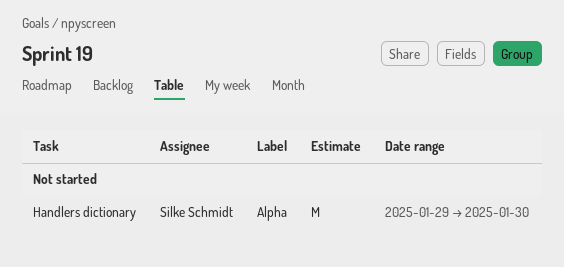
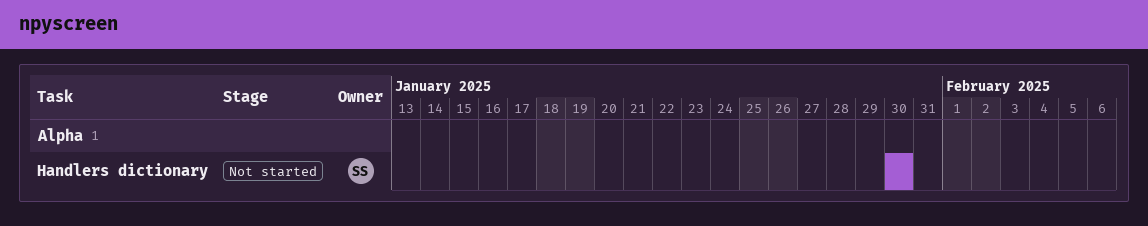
Handlers dictionary, start: Jan 29 -> Jan 30

